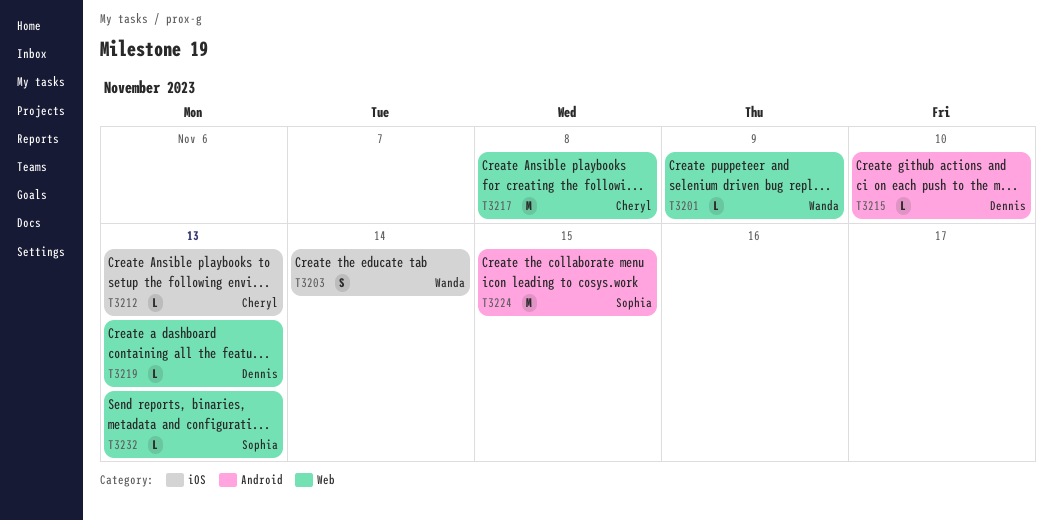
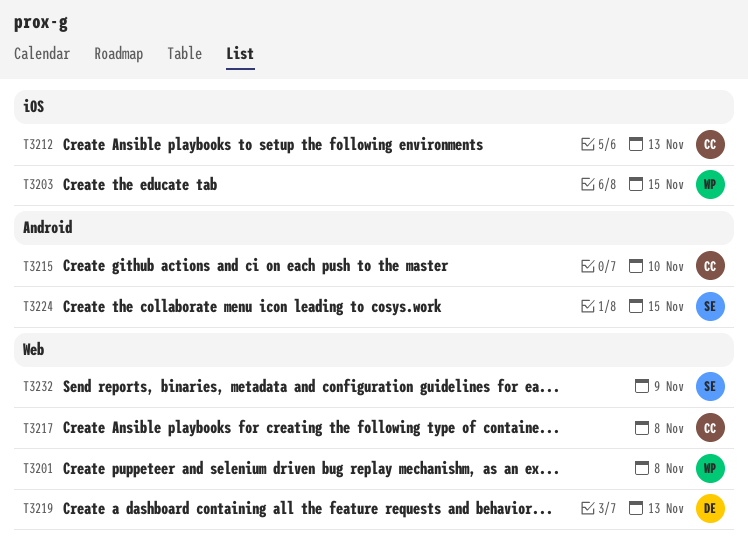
T3201, due: Nov 9 -> Nov 8
T3203, due: Nov 14 -> Nov 15
T3215, owner: Dennis -> Cheryl
T3232, due: Nov 13 -> Nov 9

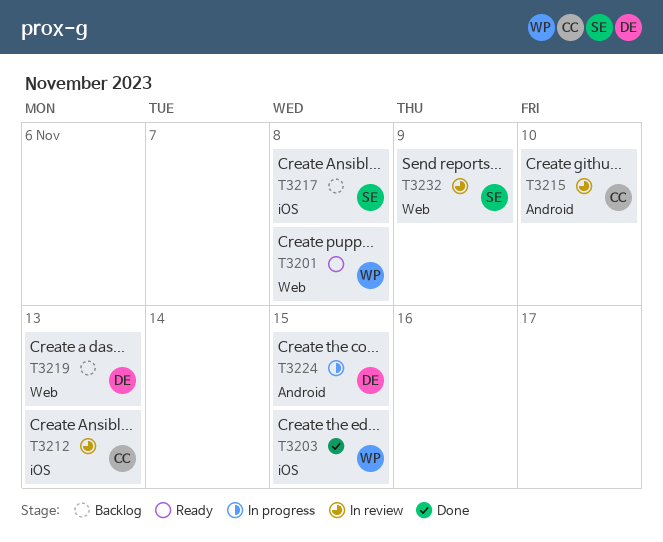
T3217, owner: CC -> SE
T3217, label: Web -> iOS
T3224, owner: SE -> DE

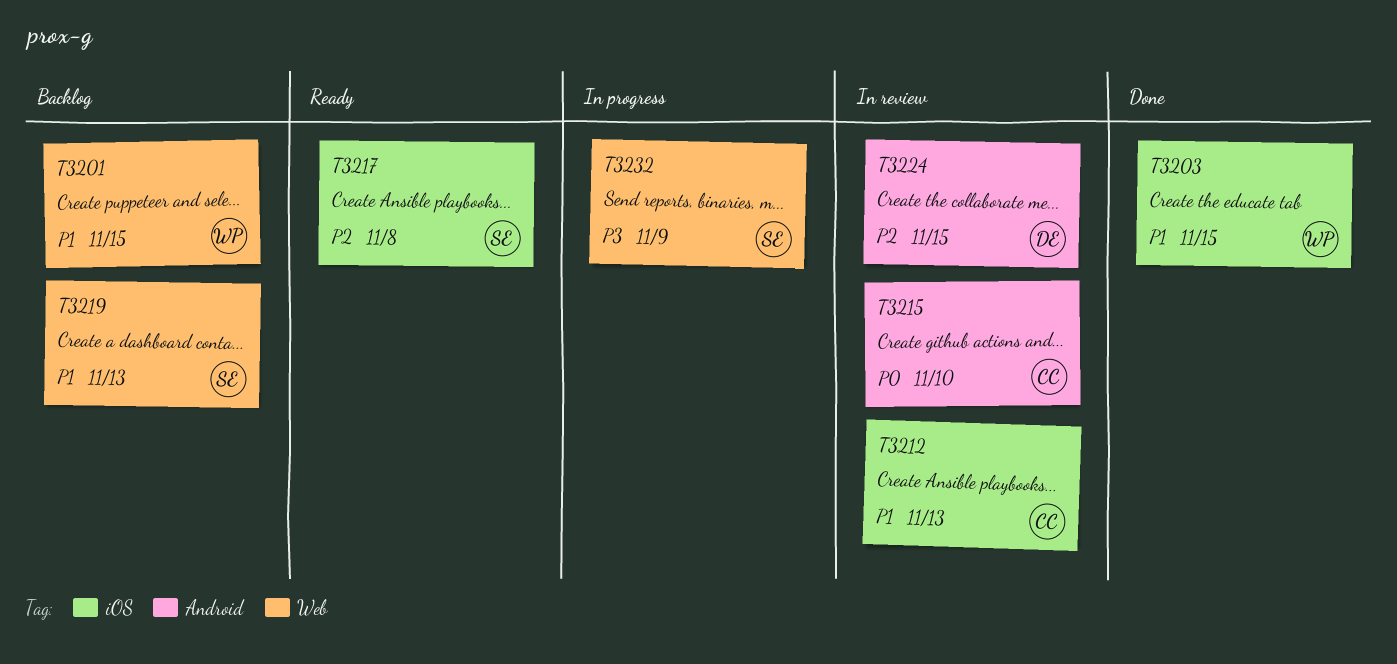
T3201, status: Ready -> Backlog
T3201, due: Nov 8 -> Nov 15
T3217, status: Backlog -> Ready
T3219, owner: DE -> SE
T3224, status: In progress -> In review
T3232, status: In review -> In progress

